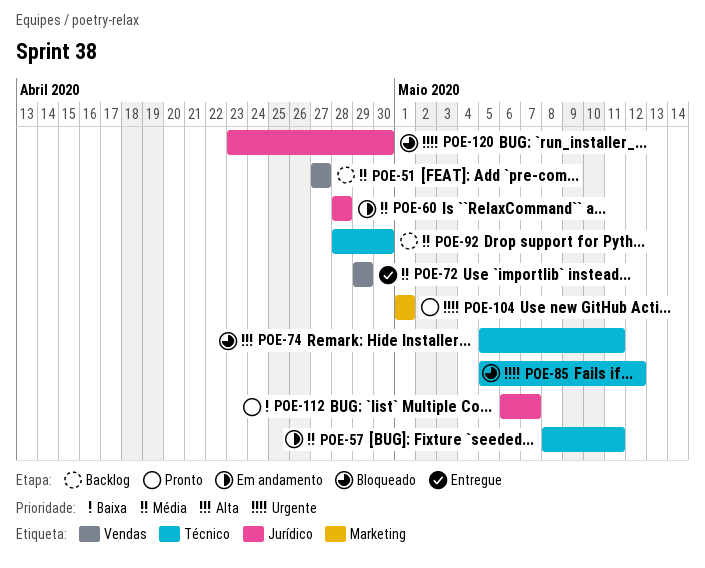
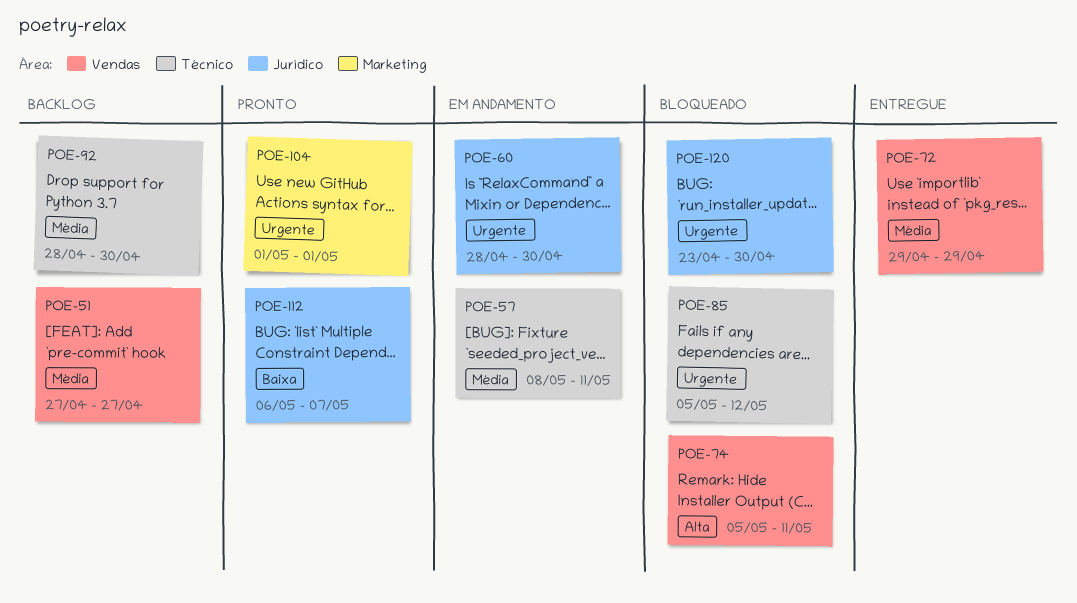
POE-60, priority: Média -> Urgente
POE-60, due: Apr 28 -> Apr 30
POE-74, label: Técnico -> Vendas

